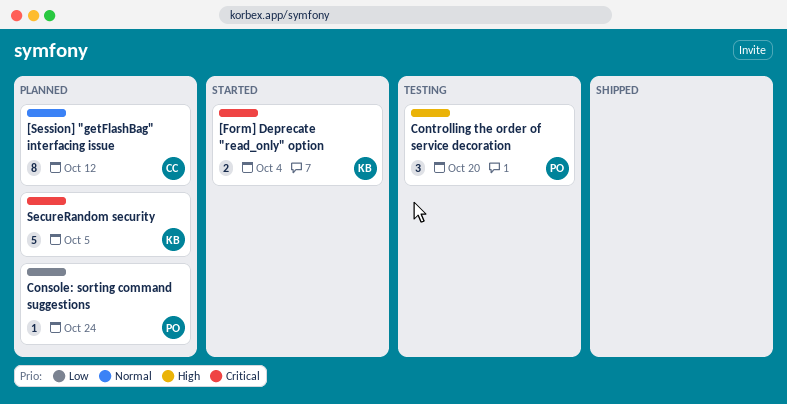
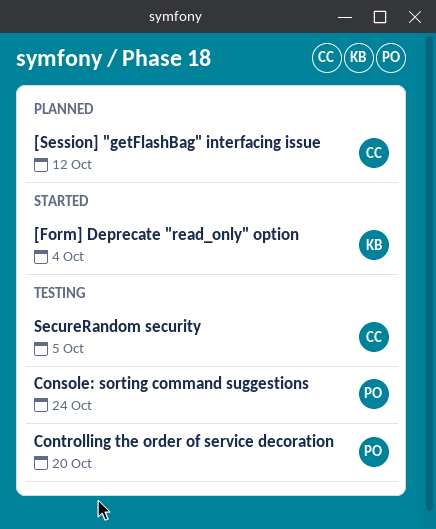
Console: sorting command suggestions, status: Planned -> Testing
SecureRandom security, status: Planned -> Testing
SecureRandom security, owner: KB -> CC

